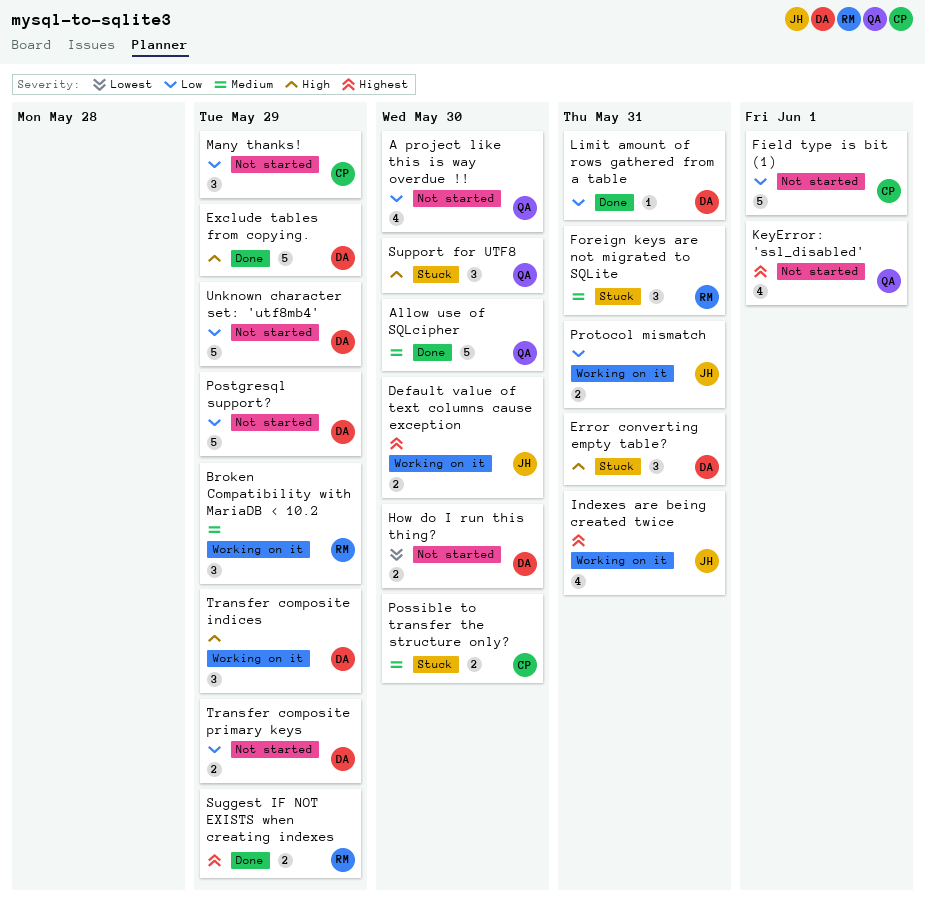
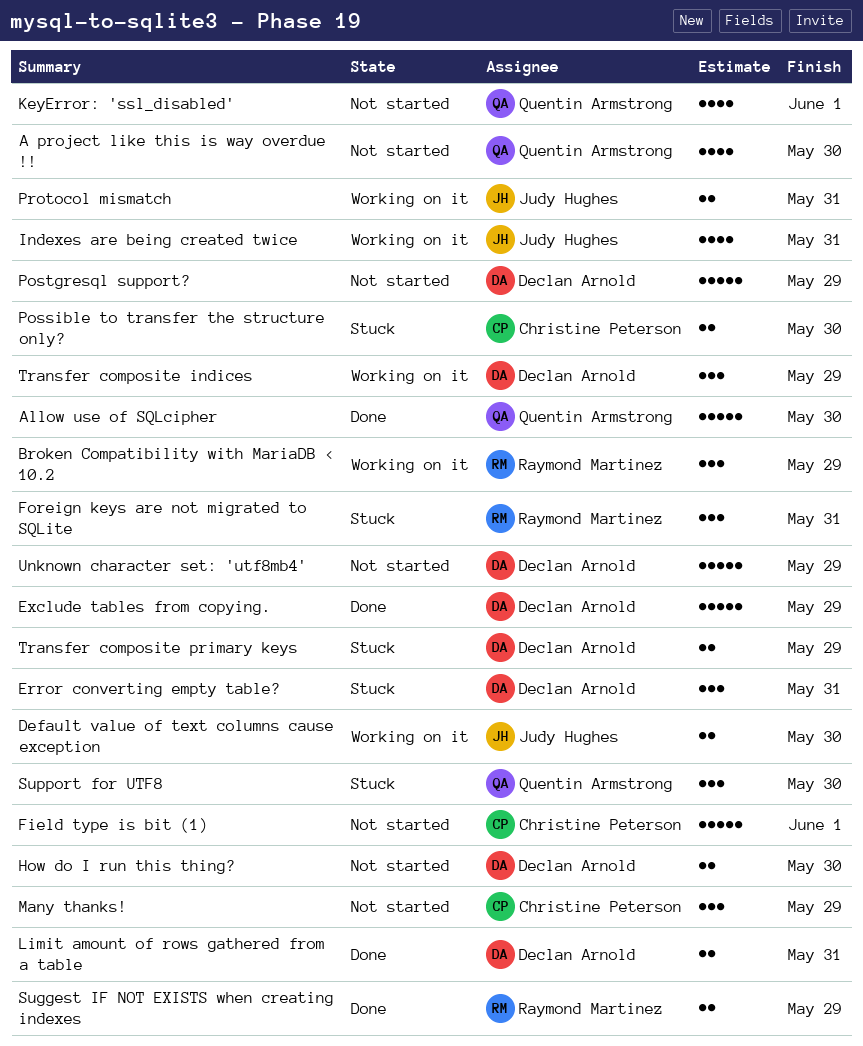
Limit amount of rows gathered from a table, estimate: 1 -> 2
Transfer composite primary keys, status: Not started -> Stuck

